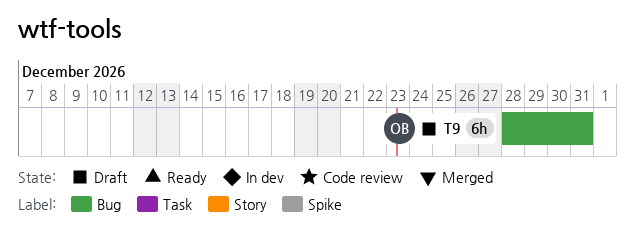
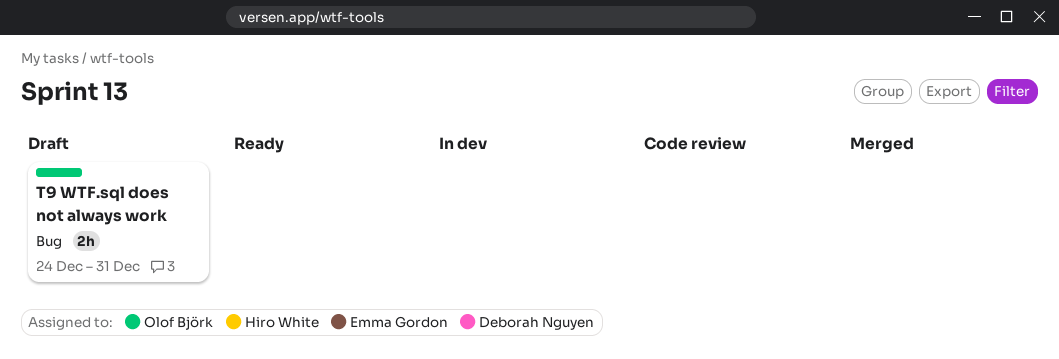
T9, estimate: 6h -> 2h
T9, start: Dec 28 -> Dec 24

